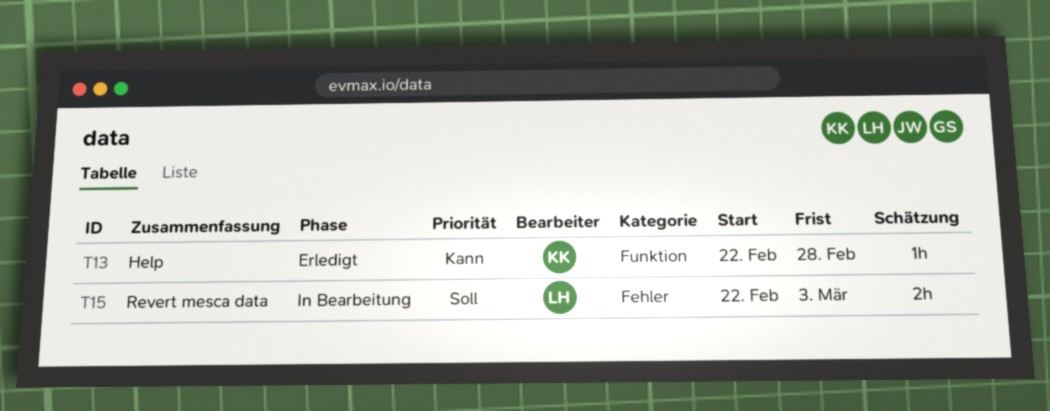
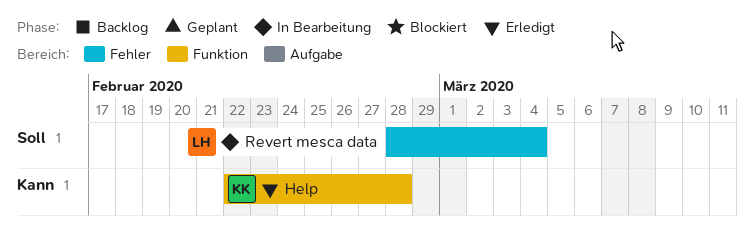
Revert mesca data, start: Feb 22 -> Feb 28
Revert mesca data, due: Mar 3 -> Mar 4

